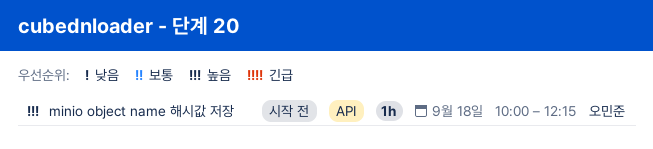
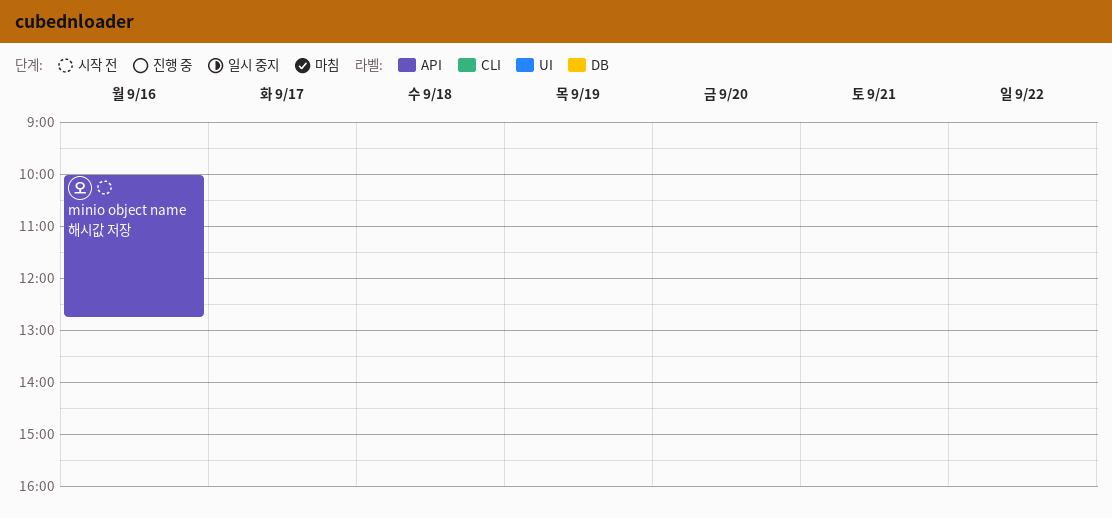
minio object name 해시값 저장, day: Sep 18 -> Sep 16
minio object name 해시값 저장, ends: 12:15 -> 12:45

